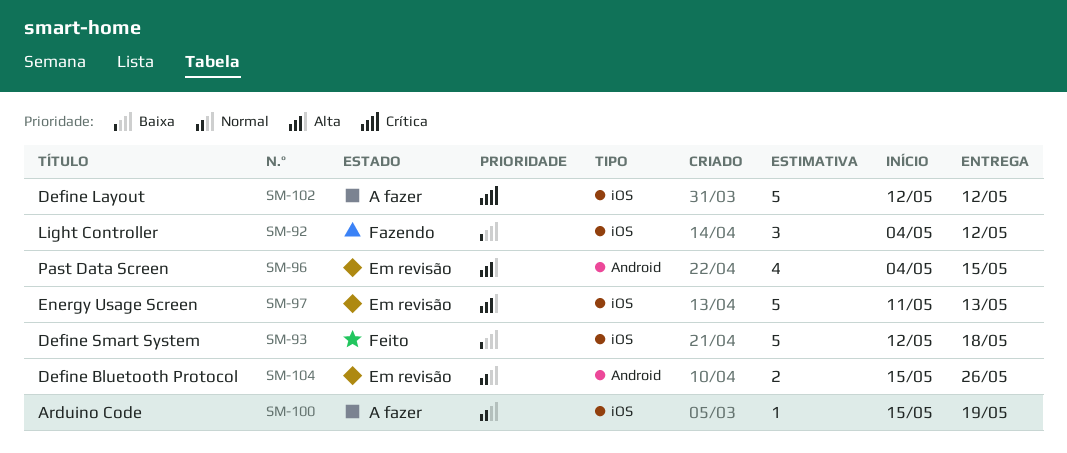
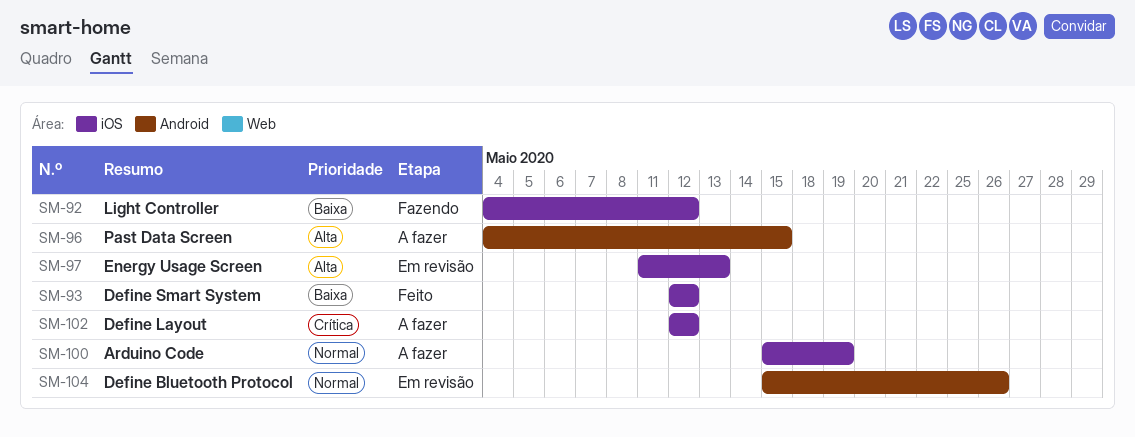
SM-93, due: May 18 -> May 12
SM-96, status: Em revisão -> A fazer

